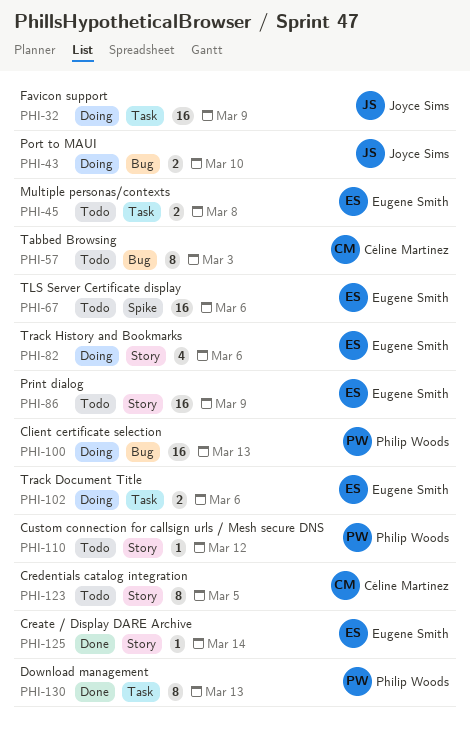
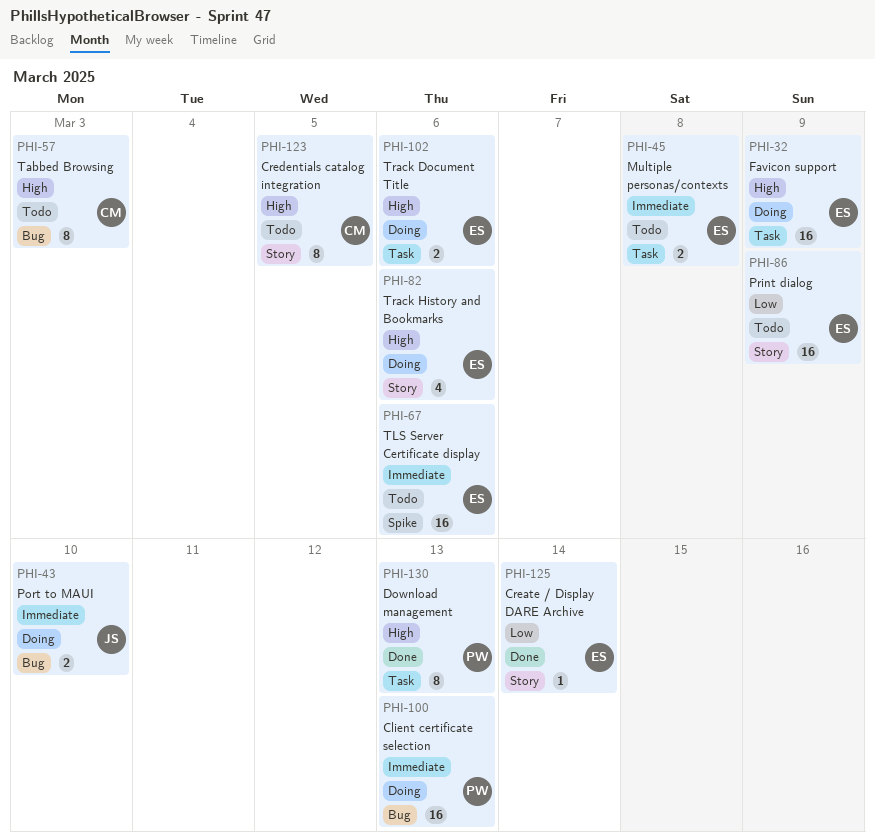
PHI-32, owner: Joyce Sims -> Eugene Smith
PHI-110: present -> none

